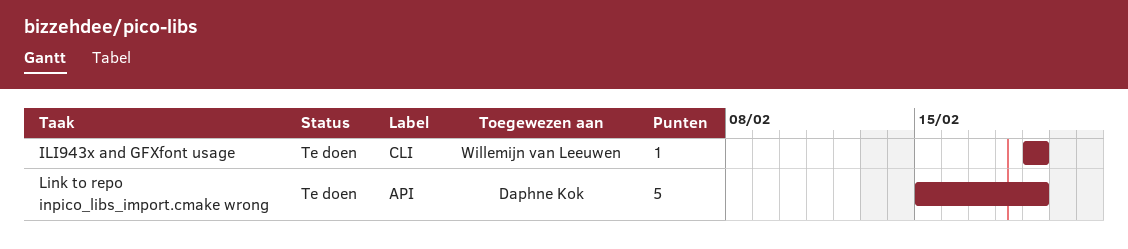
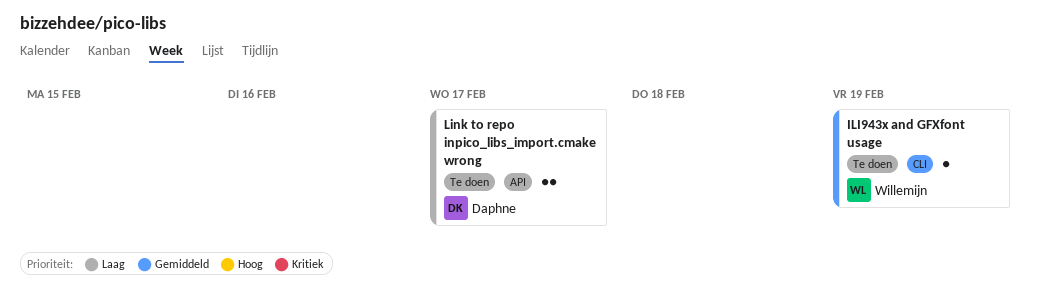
Link to repo inpico_libs_import.cmake wrong, estimate: 5 -> 2
Link to repo inpico_libs_import.cmake wrong, due: Feb 19 -> Feb 17

